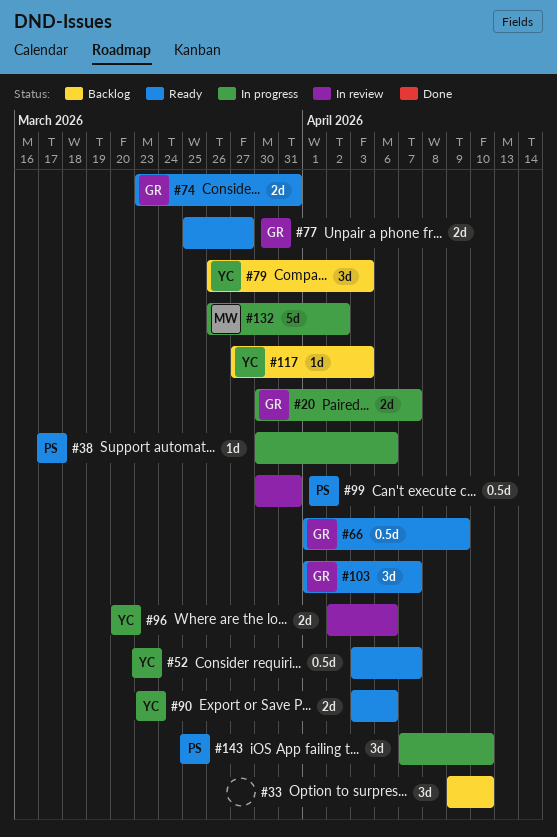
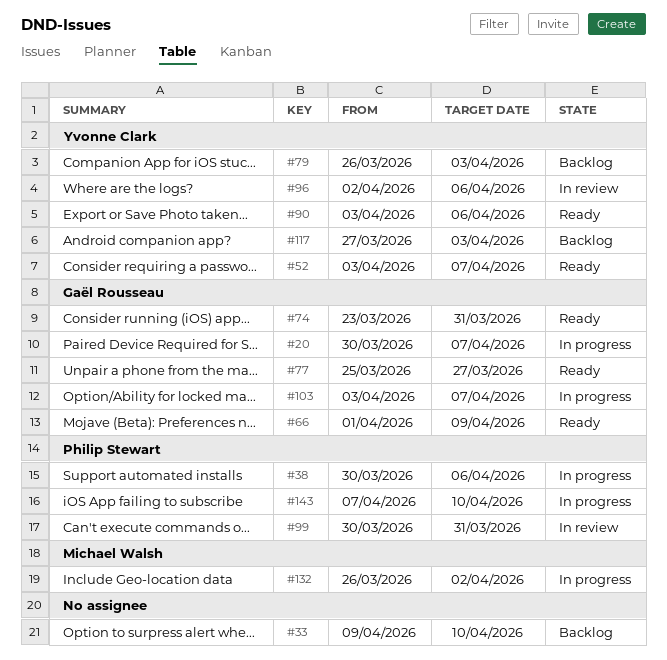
#103, status: Ready -> In progress
#103, start: Apr 1 -> Apr 3

